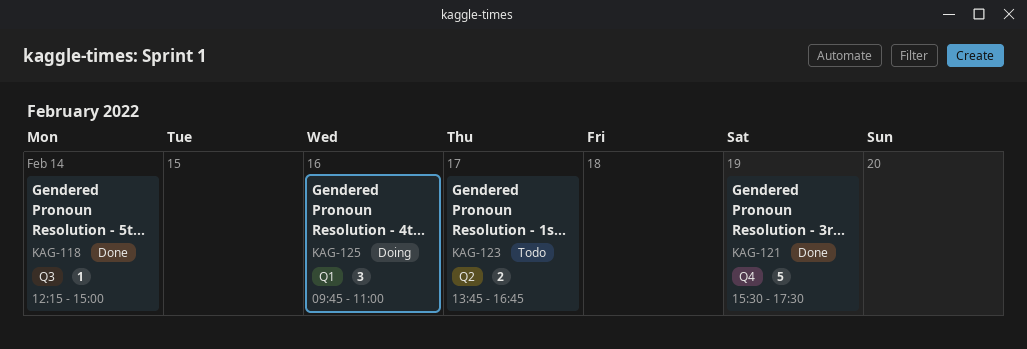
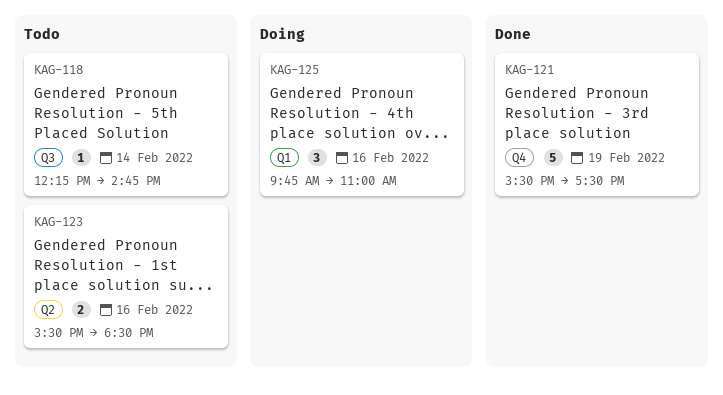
KAG-118, status: Done -> Todo
KAG-118, ends: 15:00 -> 14:45
KAG-123, day: Feb 17 -> Feb 16
KAG-123, begins: 13:45 -> 15:30
KAG-123, ends: 16:45 -> 18:30

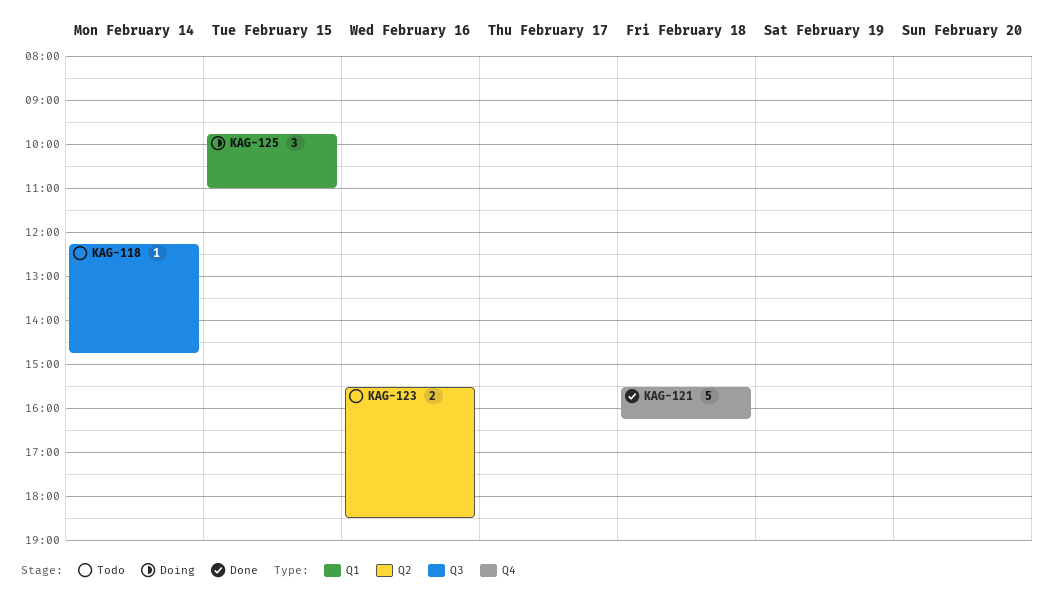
KAG-121, day: Feb 19 -> Feb 18
KAG-121, ends: 17:30 -> 16:15
KAG-125, day: Feb 16 -> Feb 15

